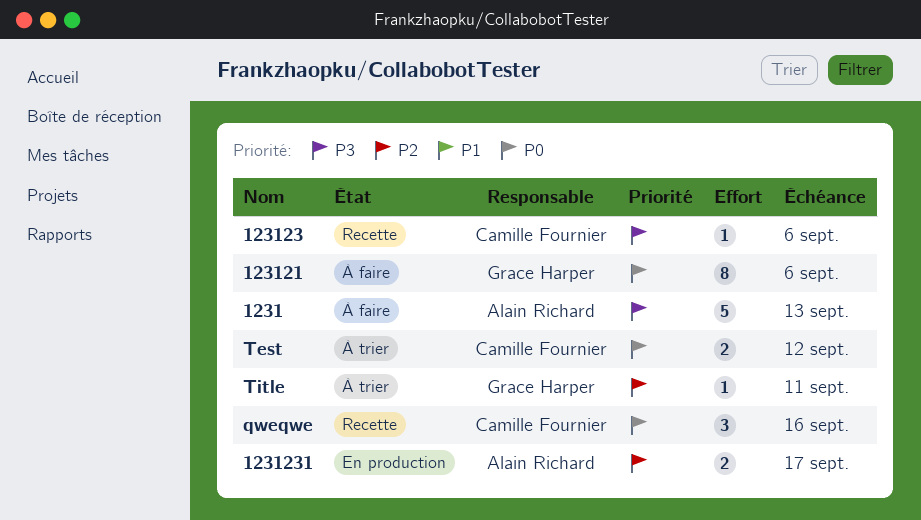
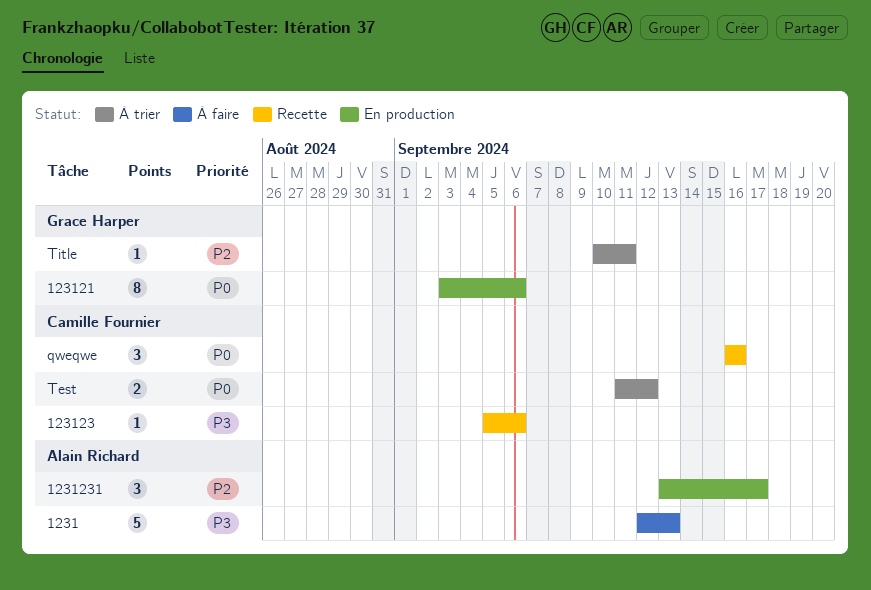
123121, status: À faire -> En production
1231231, estimate: 2 -> 3

